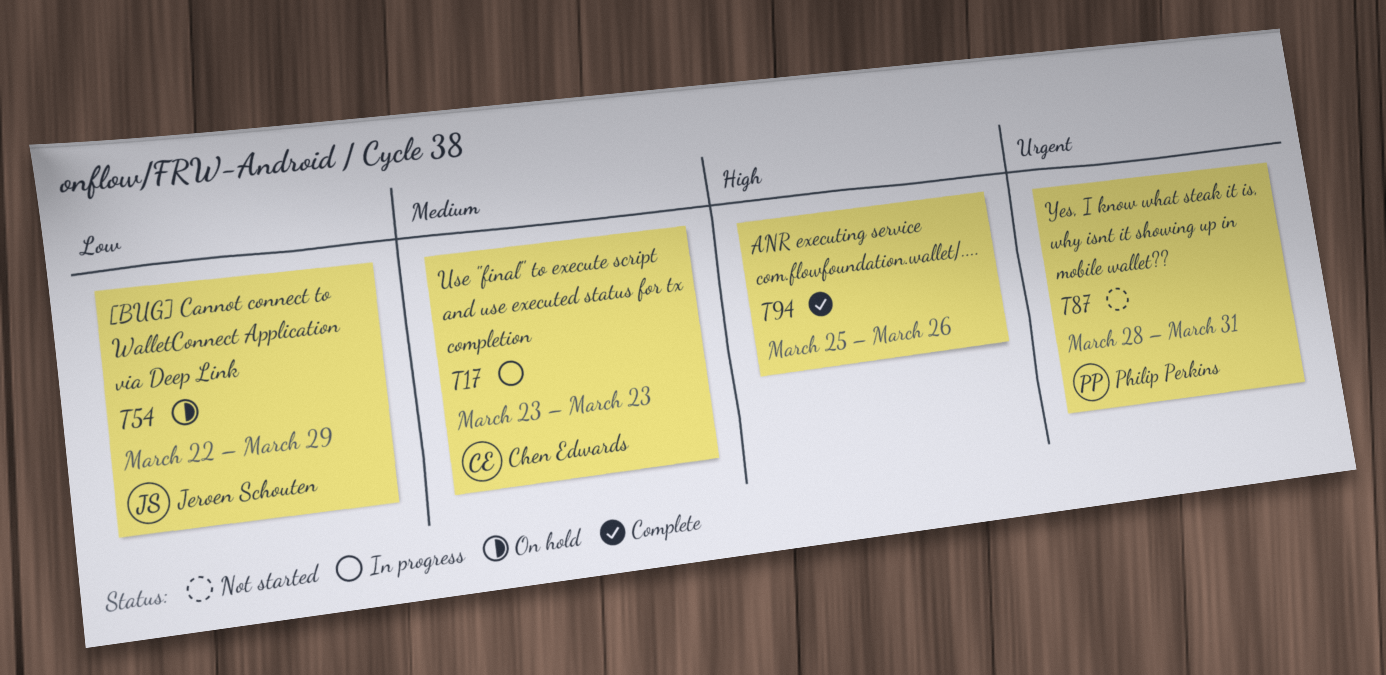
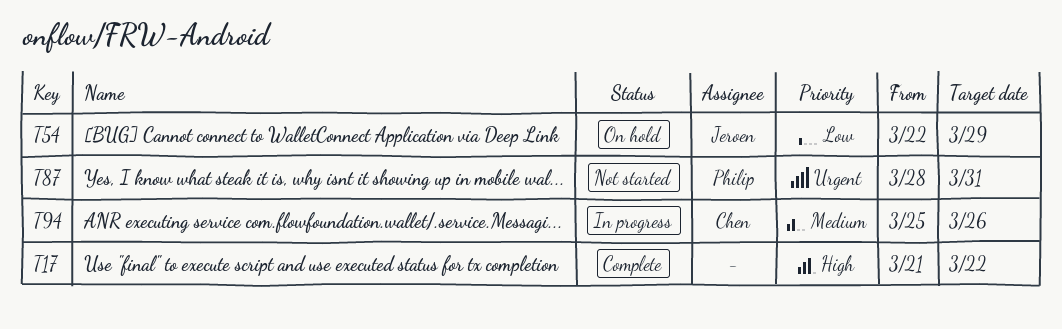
T17, status: In progress -> Complete
T17, owner: Chen Edwards -> none
T17, priority: Medium -> High
T17, start: Mar 23 -> Mar 21
T17, due: Mar 23 -> Mar 22
T94, status: Complete -> In progress
T94, owner: none -> Chen Edwards
T94, priority: High -> Medium

